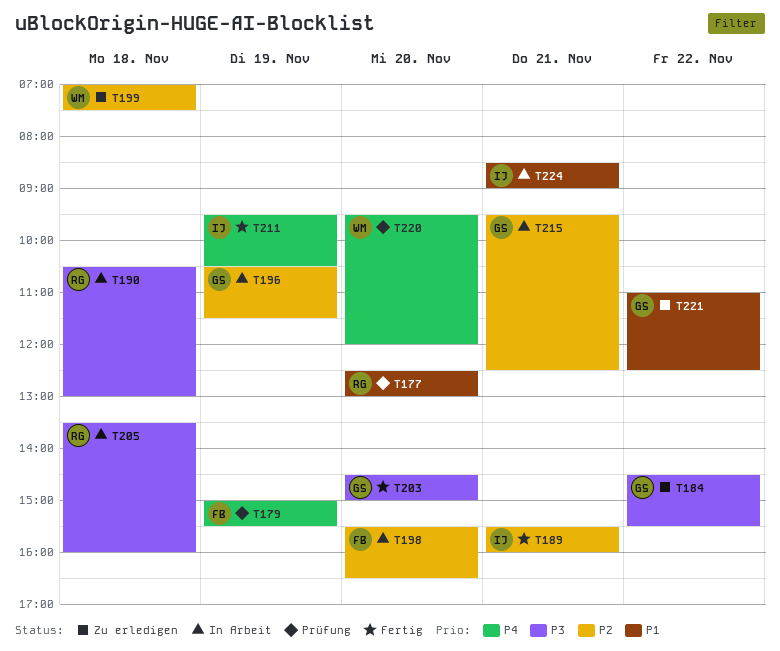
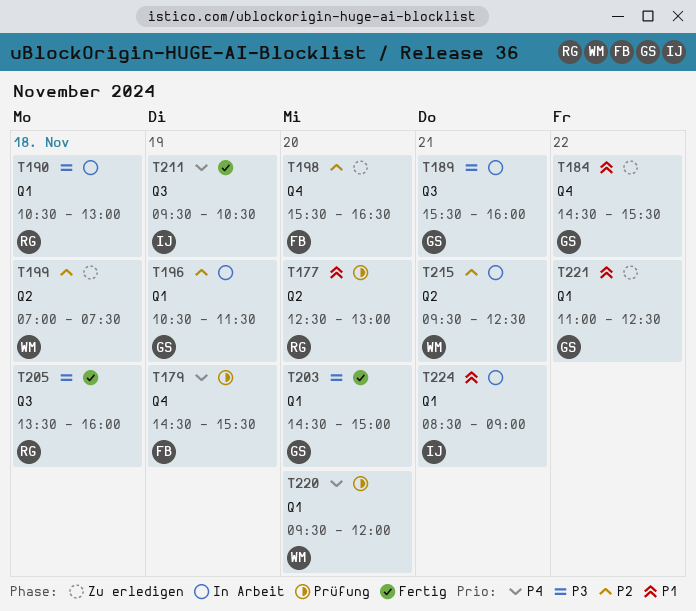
T179, begins: 15:00 -> 14:30
T184, priority: P3 -> P1
T189, status: Fertig -> In Arbeit
T189, owner: IJ -> GS
T189, priority: P2 -> P3
T198, status: In Arbeit -> Zu erledigen
T205, status: In Arbeit -> Fertig
T215, owner: GS -> WM

